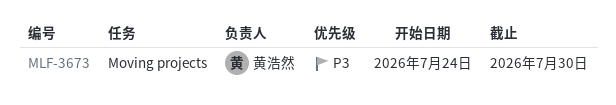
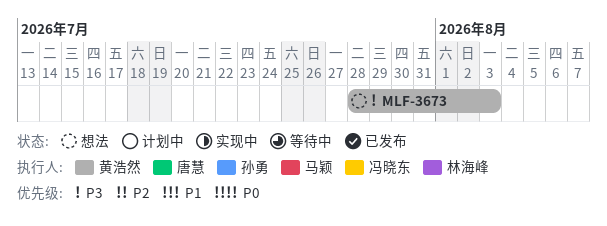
MLF-3673, start: Jul 24 -> Jul 28
MLF-3673, due: Jul 30 -> Aug 3

